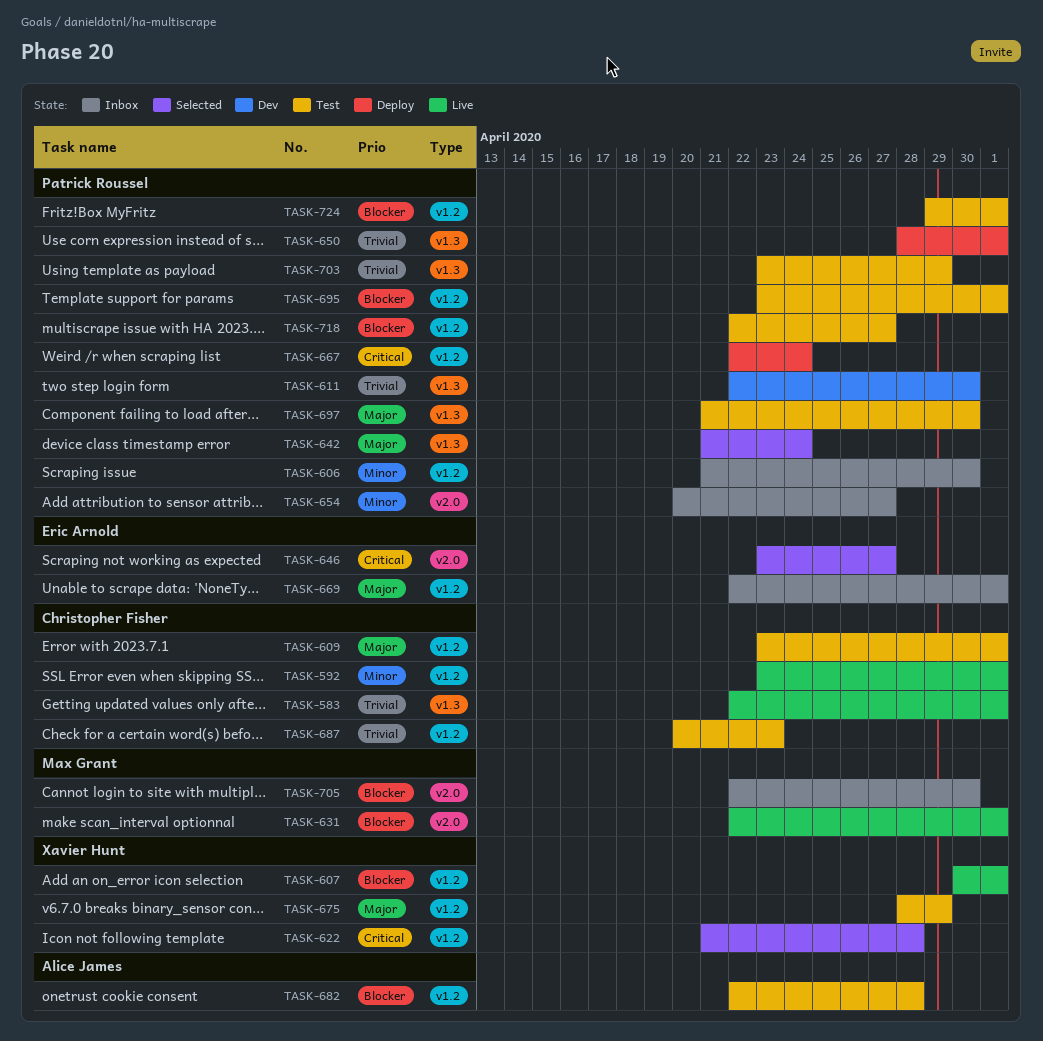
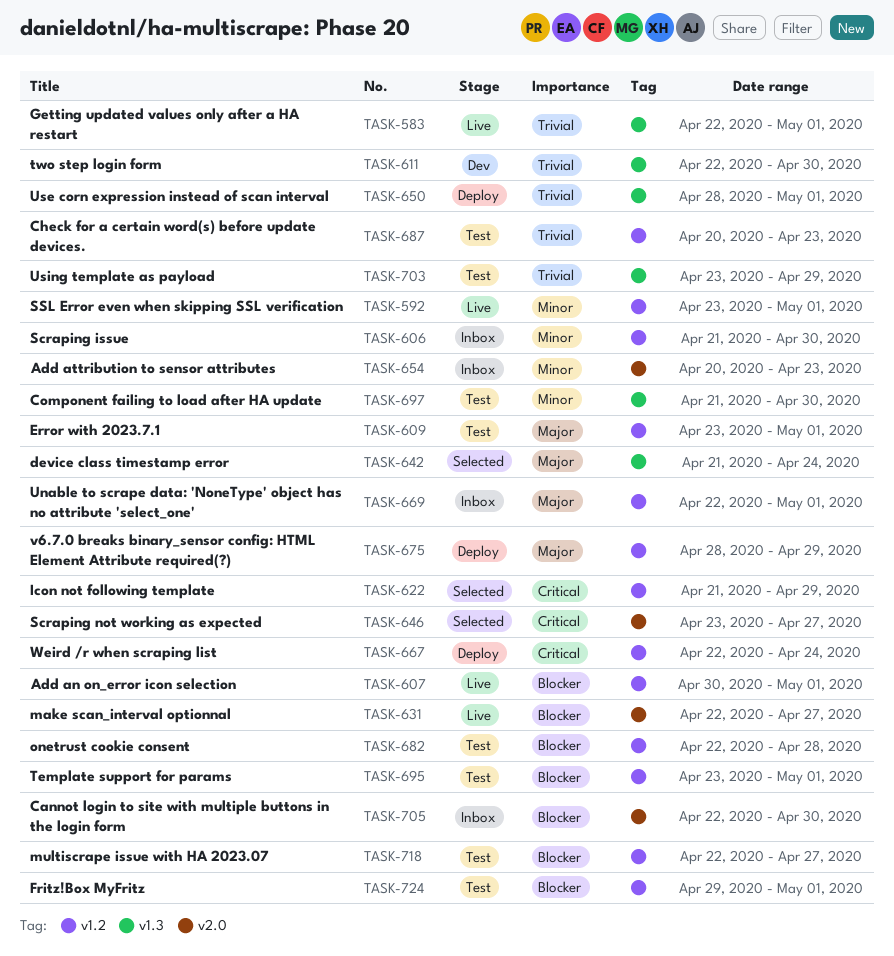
TASK-622, due: Apr 28 -> Apr 29
TASK-631, due: May 1 -> Apr 27
TASK-654, due: Apr 27 -> Apr 23
TASK-675, status: Test -> Deploy
TASK-697, priority: Major -> Minor

